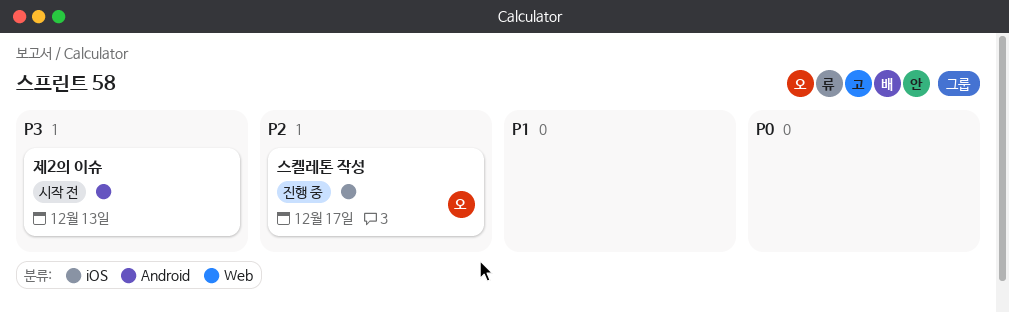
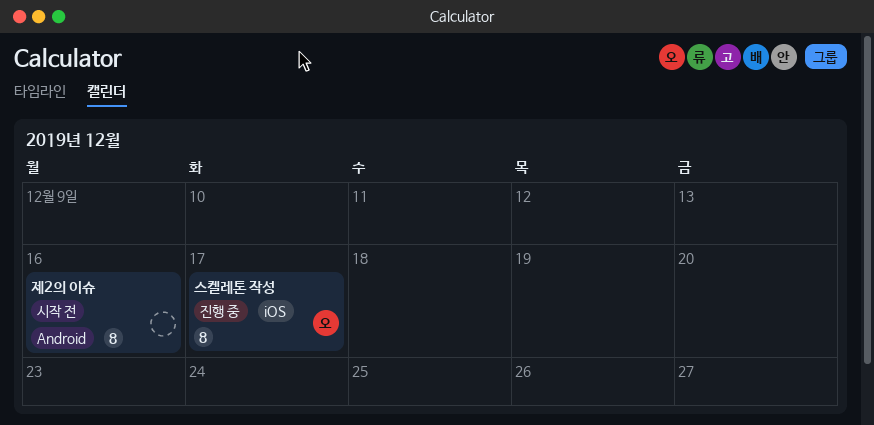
제2의 이슈, due: Dec 13 -> Dec 16

